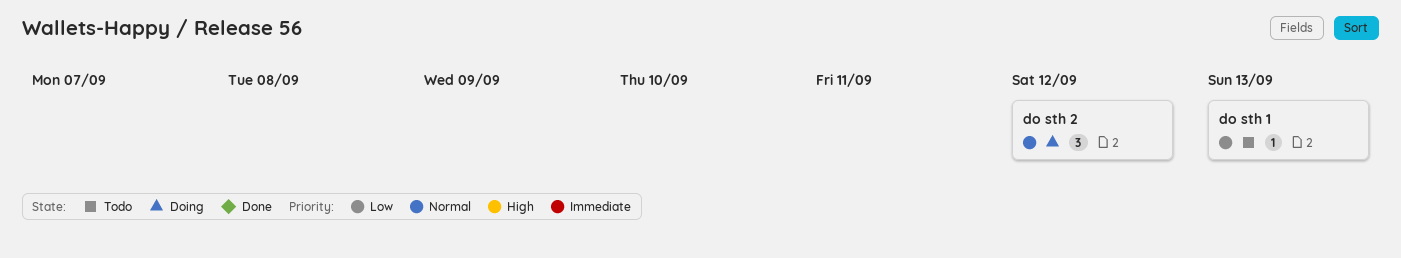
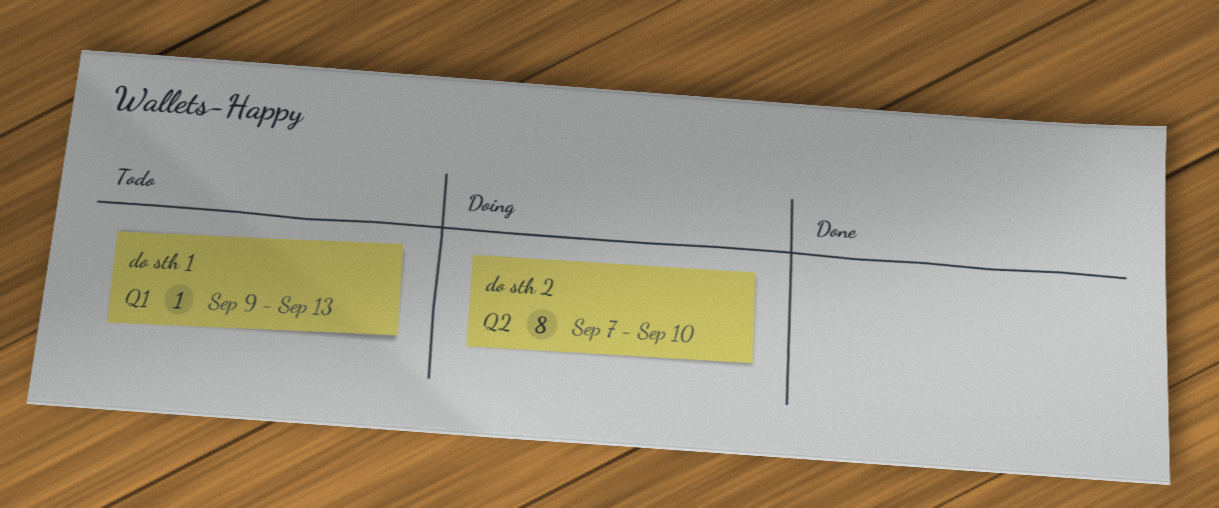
do sth 2, estimate: 3 -> 8
do sth 2, due: Sep 12 -> Sep 10

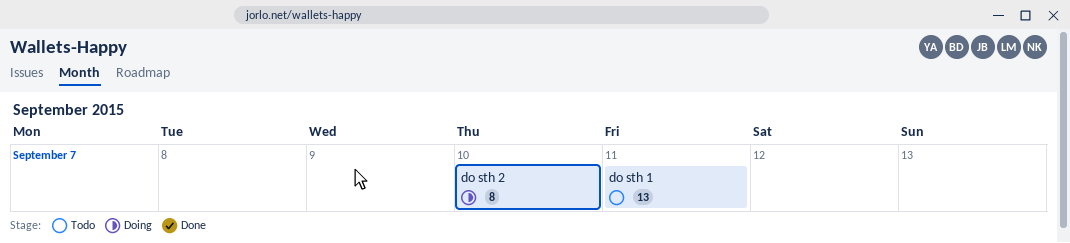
do sth 1, estimate: 1 -> 13
do sth 1, due: Sep 13 -> Sep 11

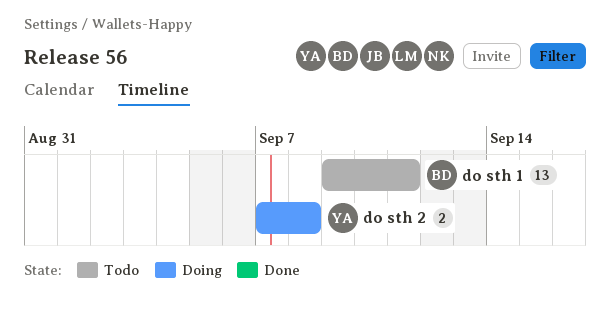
do sth 2, estimate: 8 -> 2
do sth 2, due: Sep 10 -> Sep 8

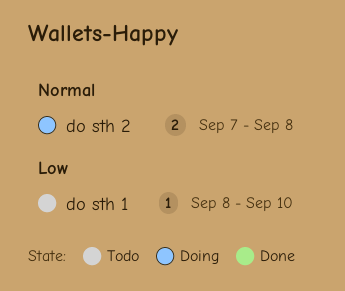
do sth 1, estimate: 13 -> 1
do sth 1, start: Sep 9 -> Sep 8
do sth 1, due: Sep 11 -> Sep 10

